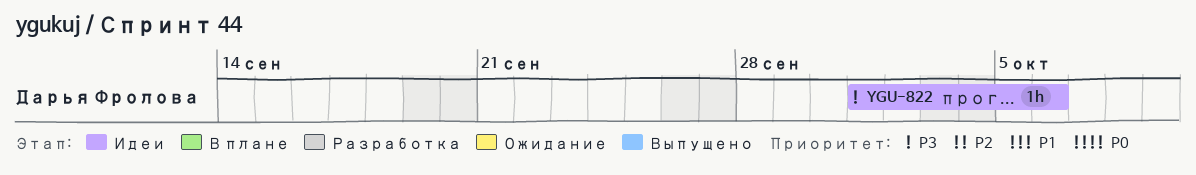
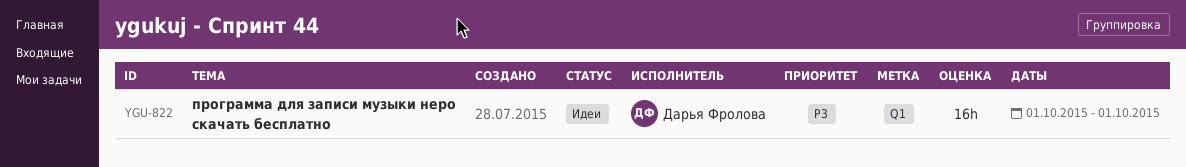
YGU-822, estimate: 1h -> 16h
YGU-822, due: Oct 6 -> Oct 1

